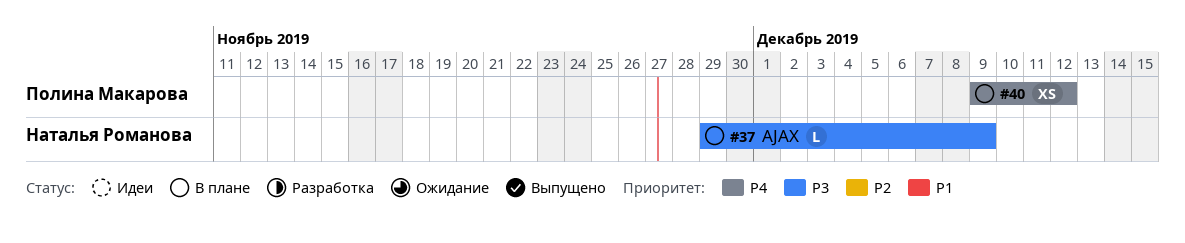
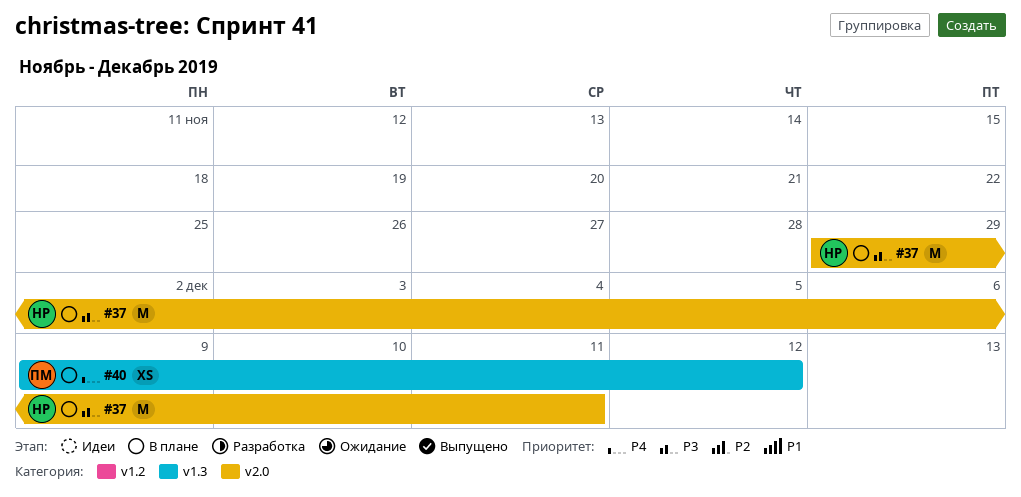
#37, estimate: L -> M
#37, due: Dec 9 -> Dec 11

